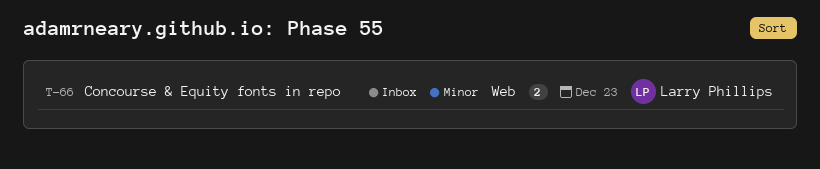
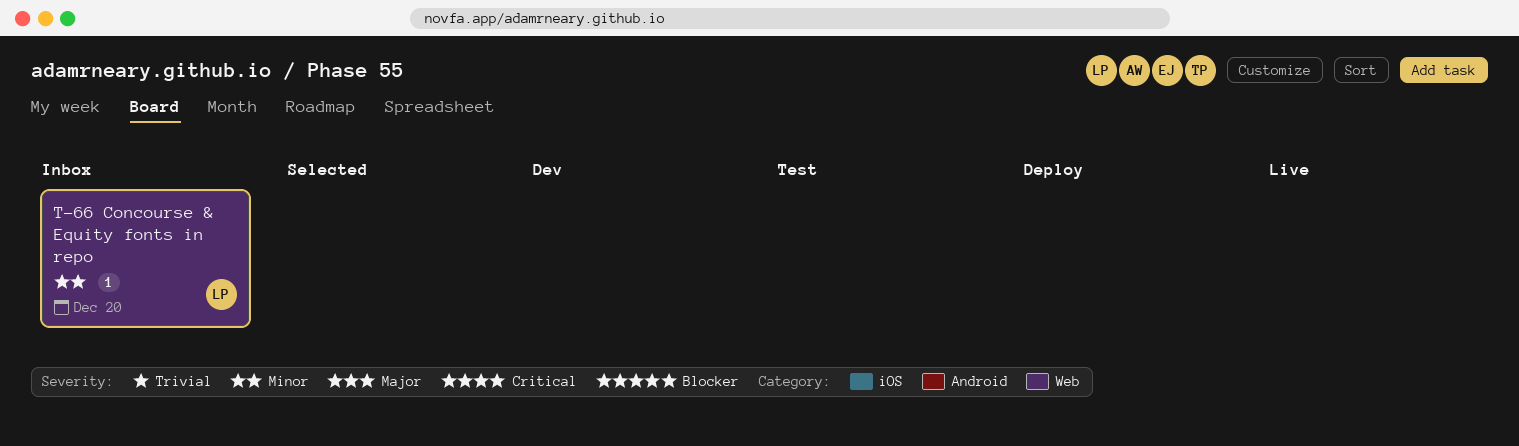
T-66, estimate: 2 -> 1
T-66, due: Dec 23 -> Dec 20

